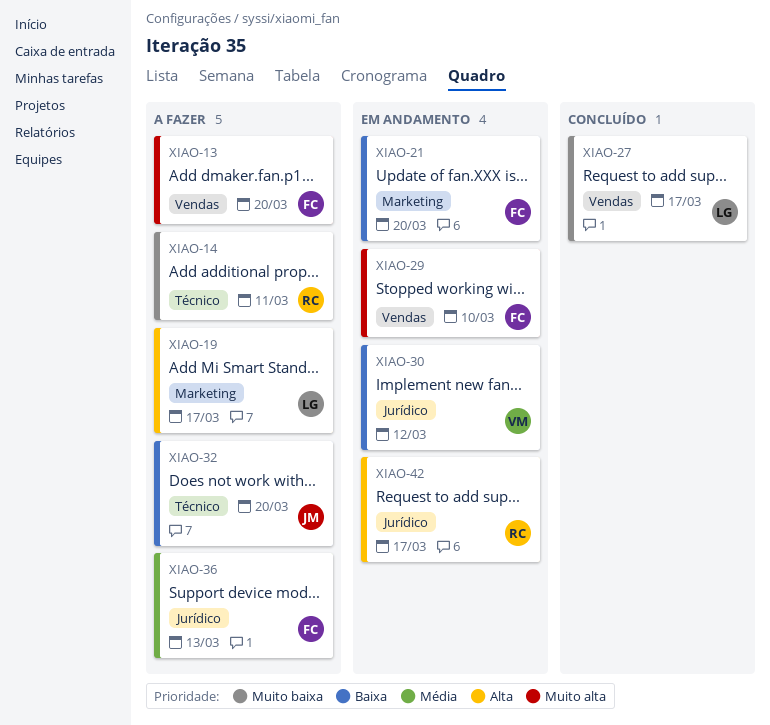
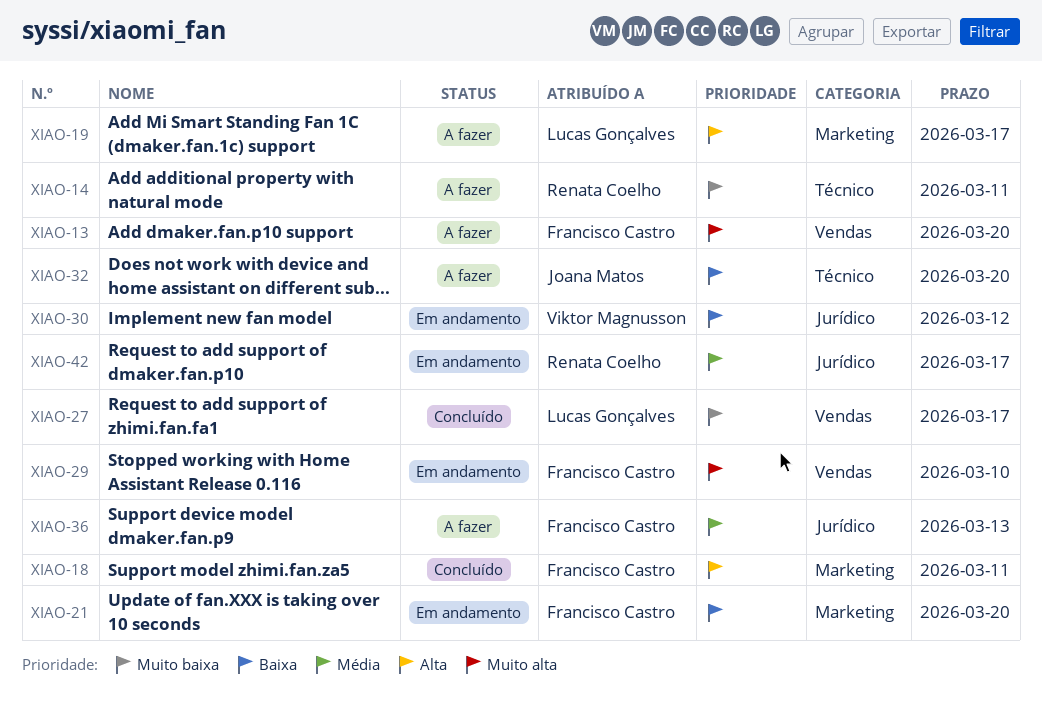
XIAO-18: none -> present
XIAO-42, priority: Alta -> Média

